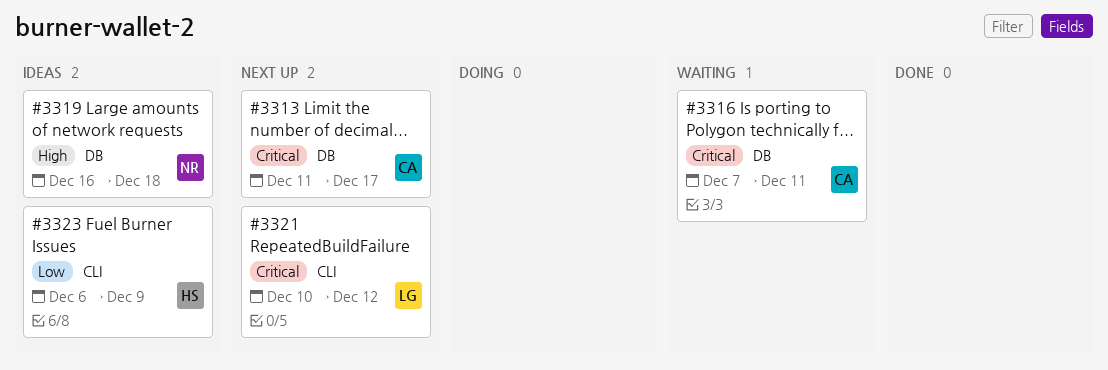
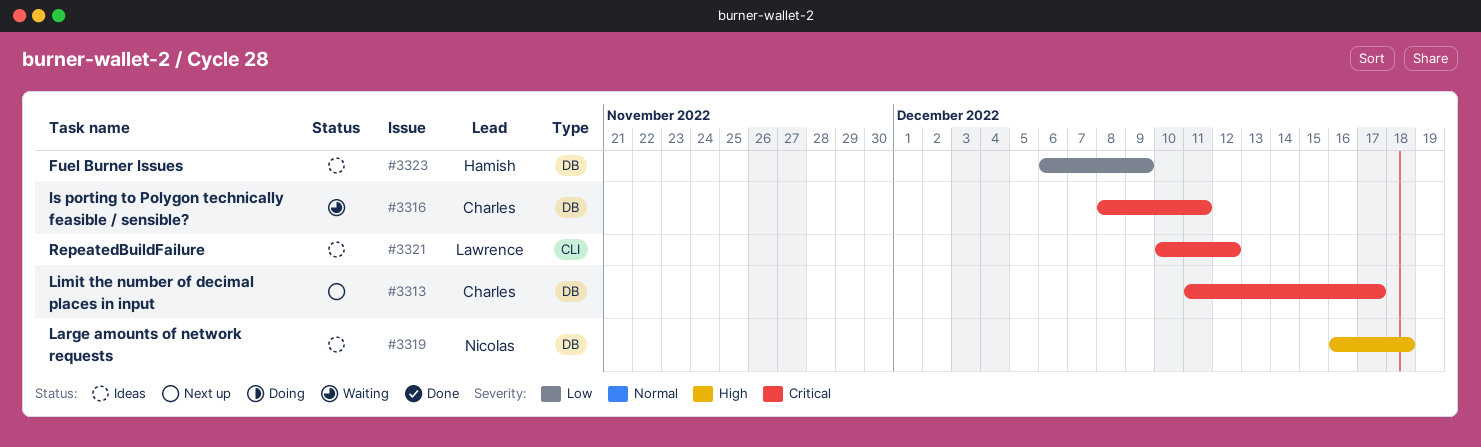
#3316, start: Dec 7 -> Dec 8
#3321, status: Next up -> Ideas
#3323, label: CLI -> DB

